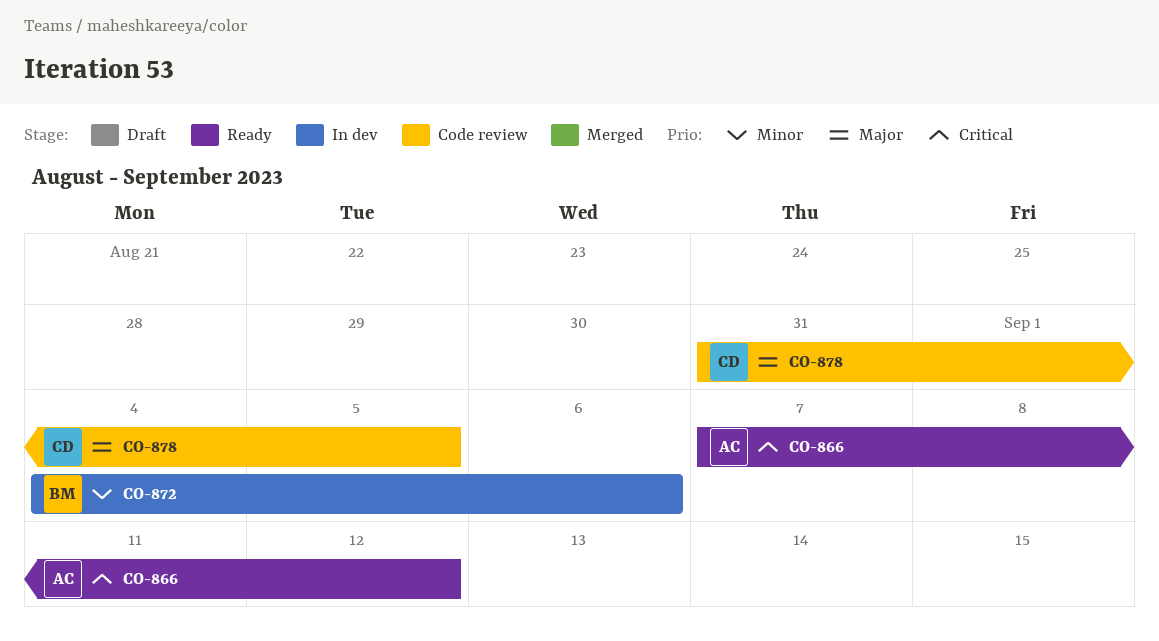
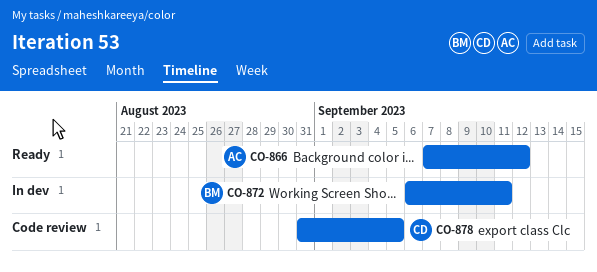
CO-872, start: Sep 4 -> Sep 6
CO-872, due: Sep 6 -> Sep 11

